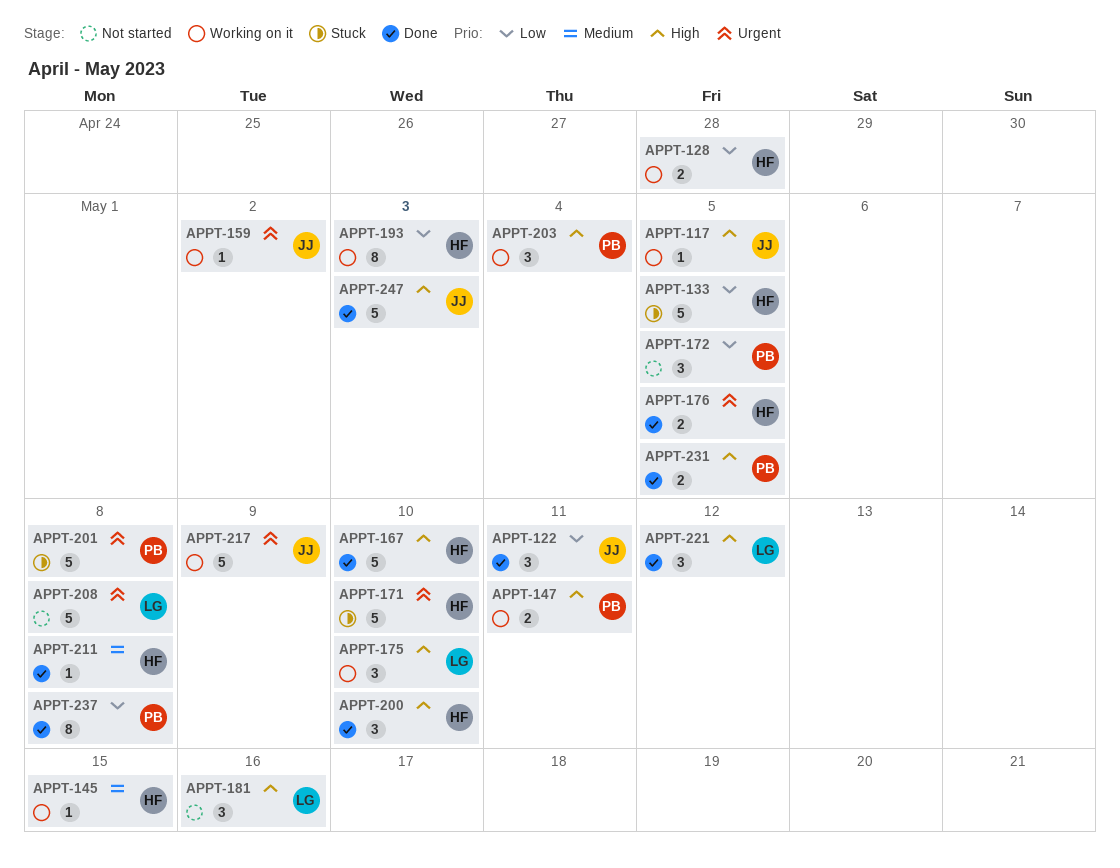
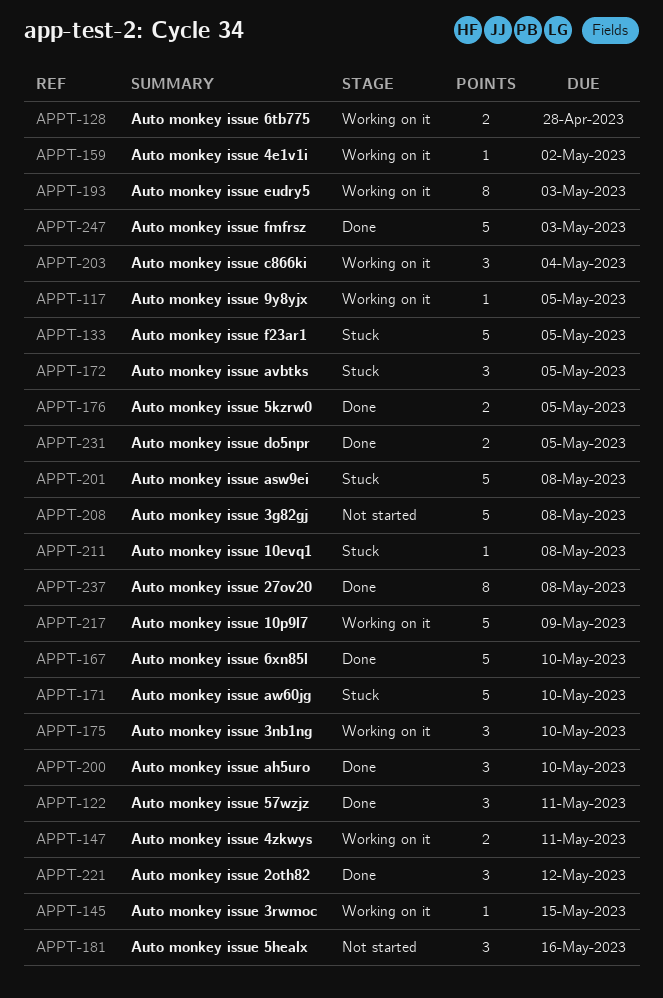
APPT-172, status: Not started -> Stuck
APPT-211, status: Done -> Stuck

